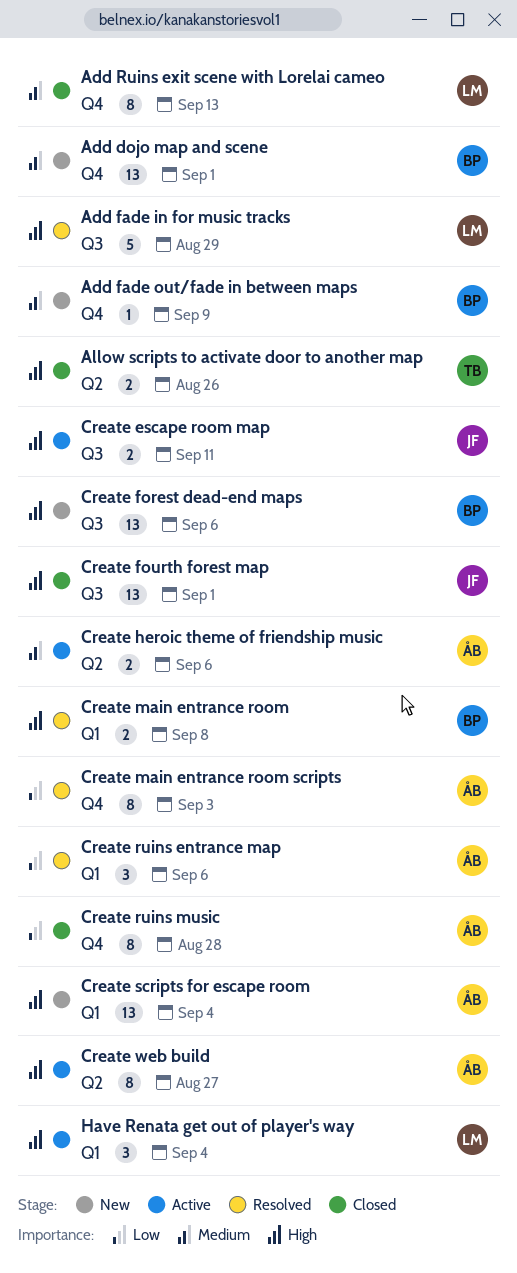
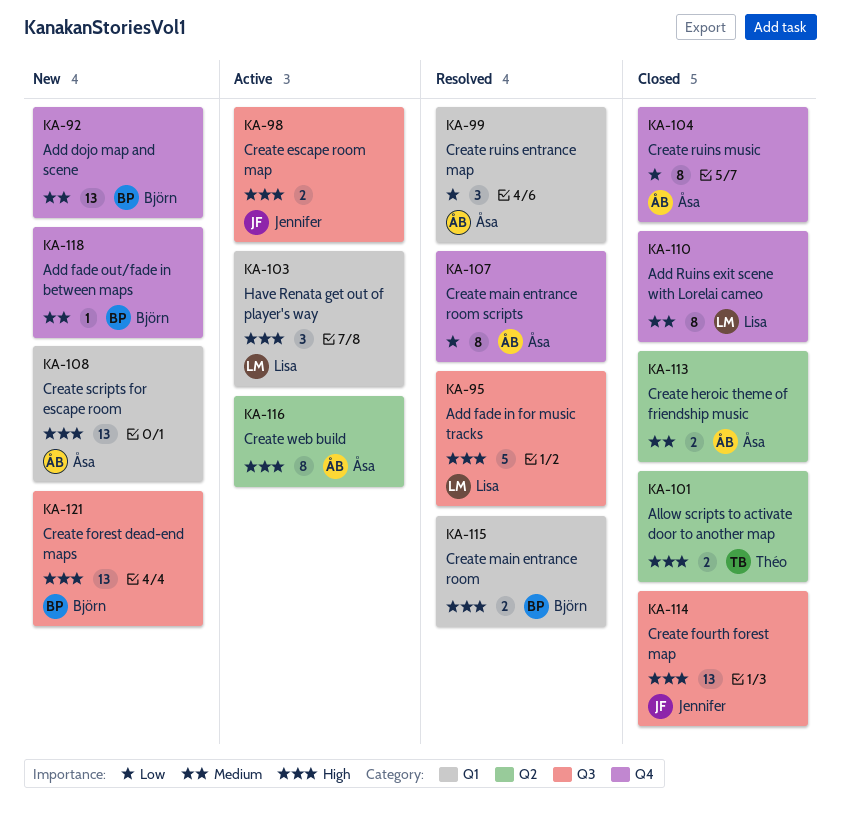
Create heroic theme of friendship music, status: Active -> Closed

